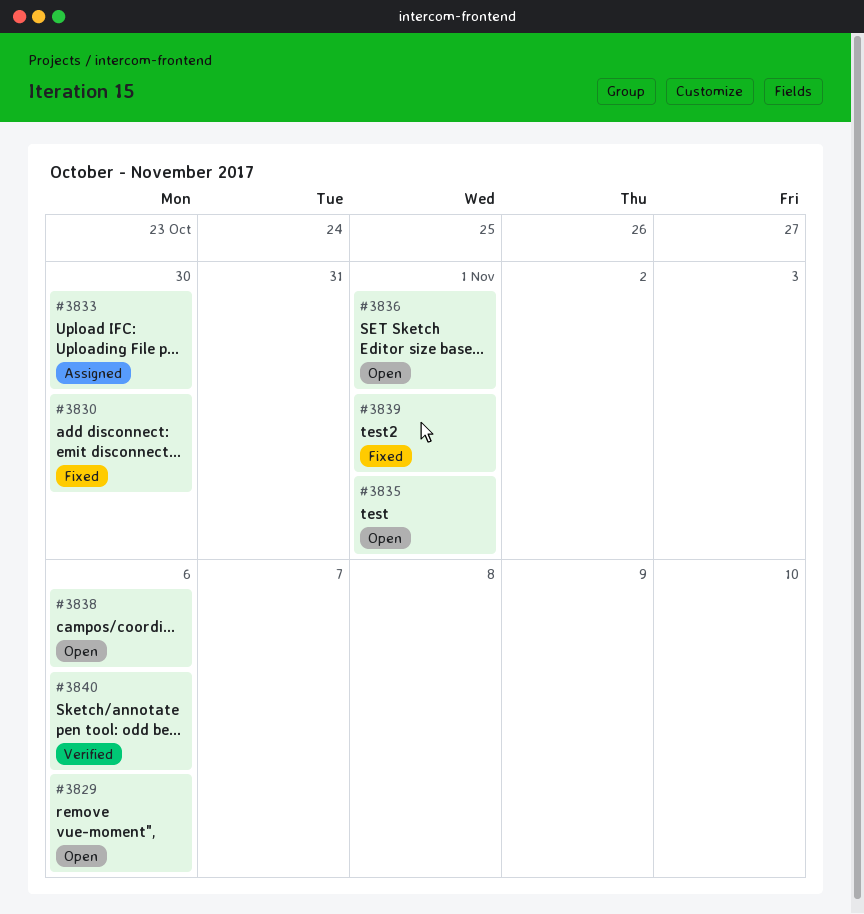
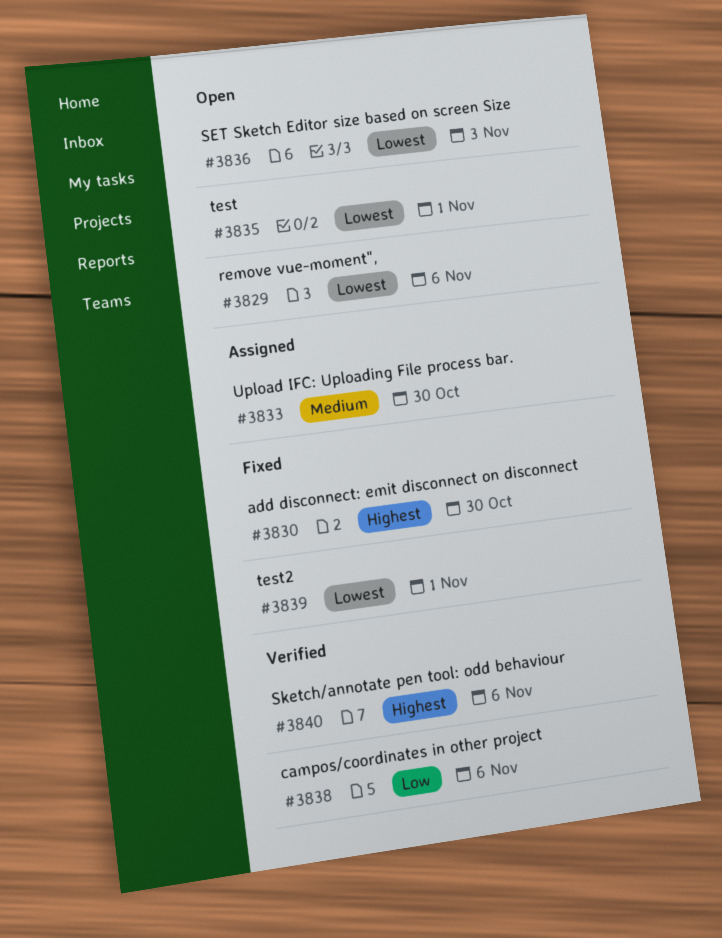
#3836, due: Nov 1 -> Nov 3
#3838, status: Open -> Verified

